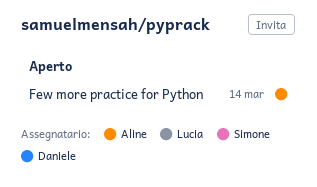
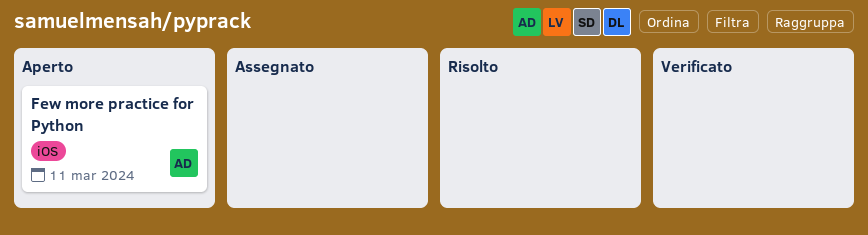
Few more practice for Python, due: Mar 14 -> Mar 11

